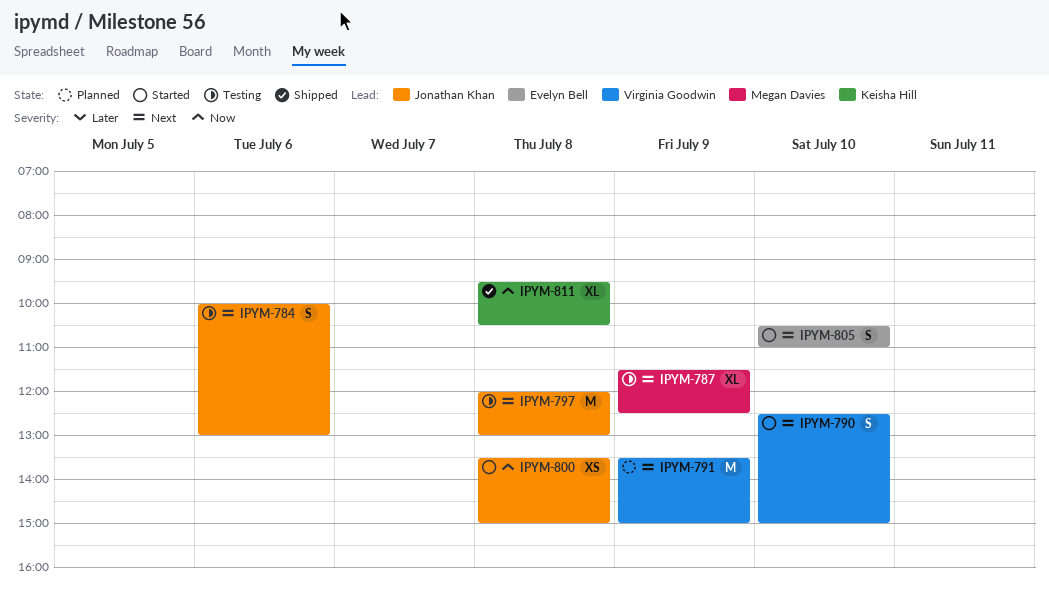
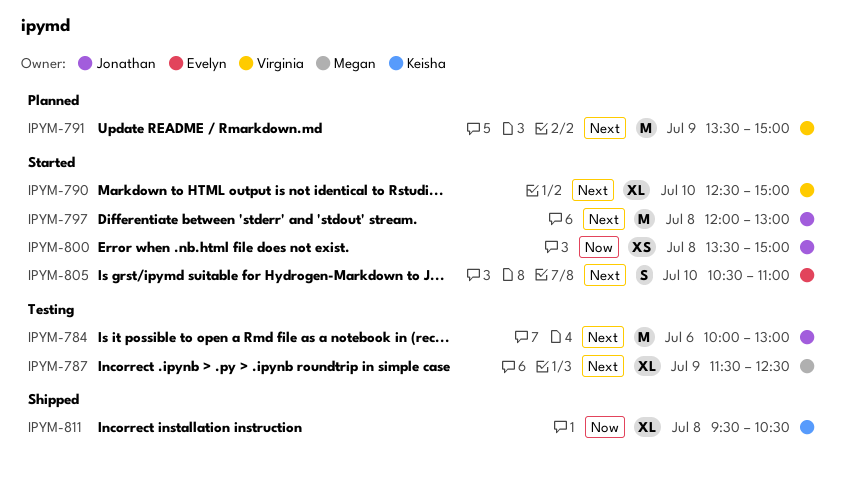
IPYM-784, estimate: S -> M
IPYM-790, estimate: S -> XL
IPYM-797, status: Testing -> Started

